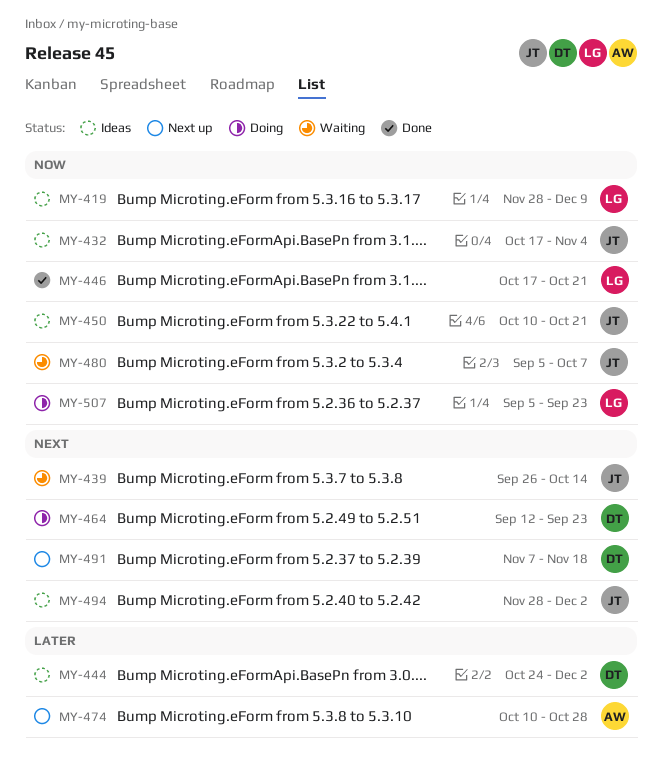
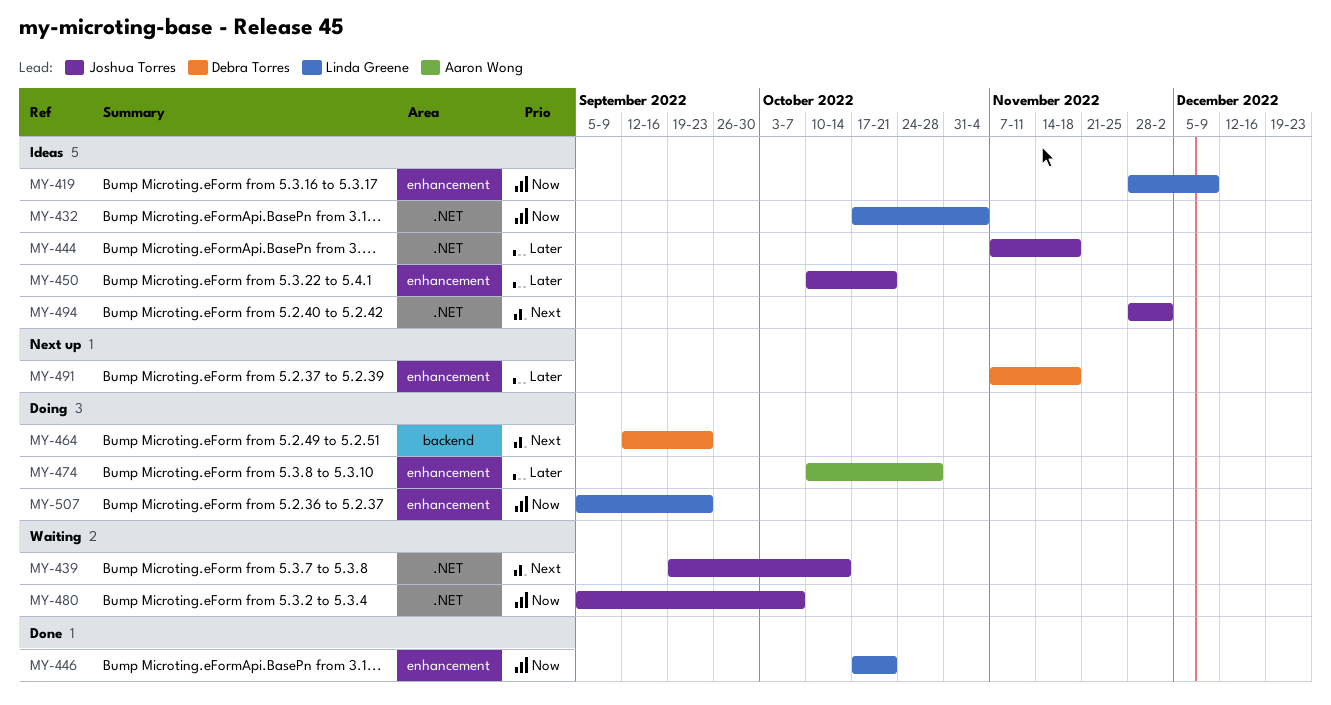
MY-432, owner: Joshua Torres -> Linda Greene
MY-439, start: Sep 26 -> Sep 19
MY-444, owner: Debra Torres -> Joshua Torres
MY-444, start: Oct 24 -> Nov 7
MY-444, due: Dec 2 -> Nov 18
MY-450, priority: Now -> Later
MY-474, status: Next up -> Doing
MY-491, priority: Next -> Later

